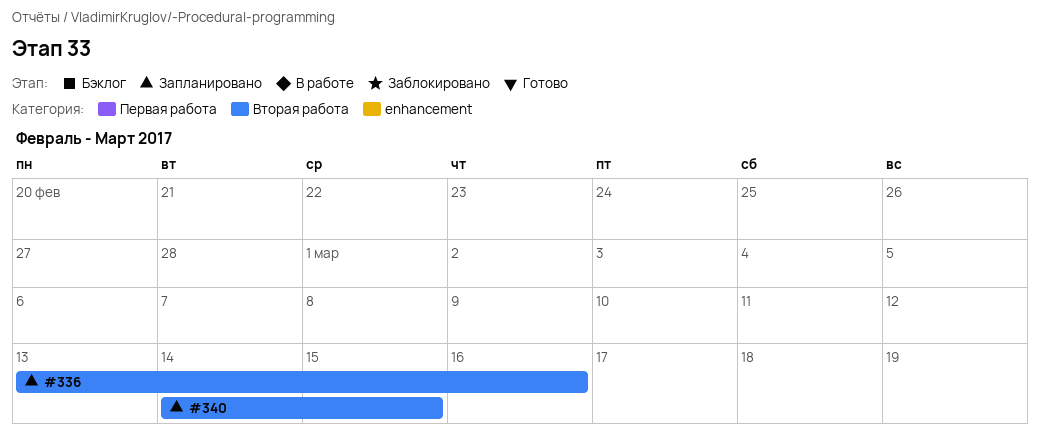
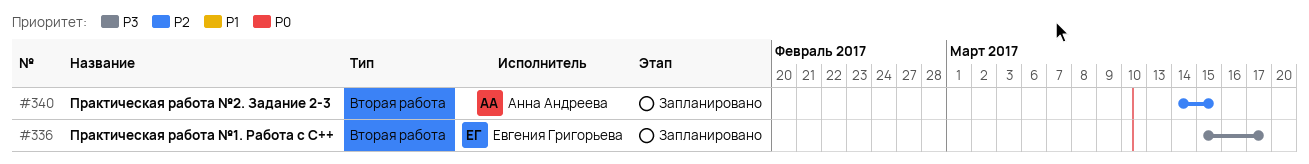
#336, start: Mar 13 -> Mar 15
#336, due: Mar 16 -> Mar 17

